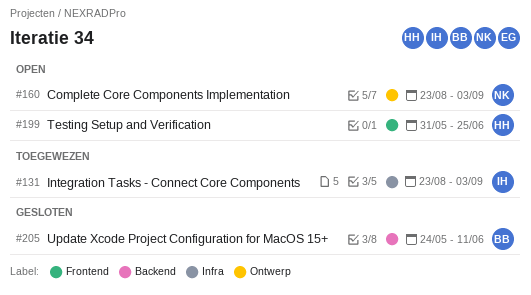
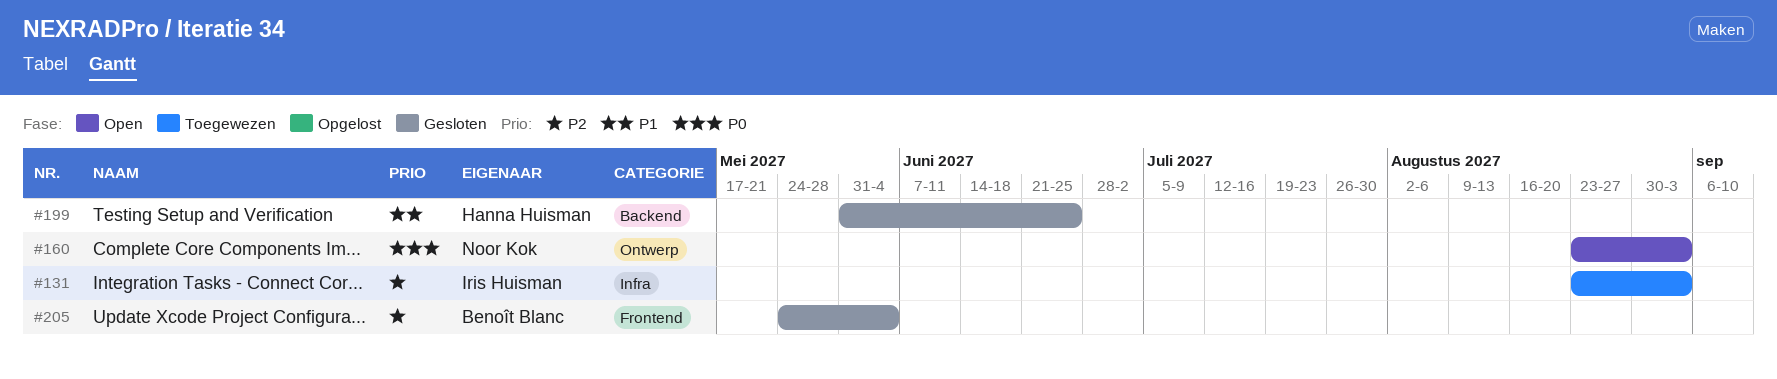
#199, status: Open -> Gesloten
#199, label: Frontend -> Backend
#205, label: Backend -> Frontend
#205, due: Jun 11 -> Jun 4

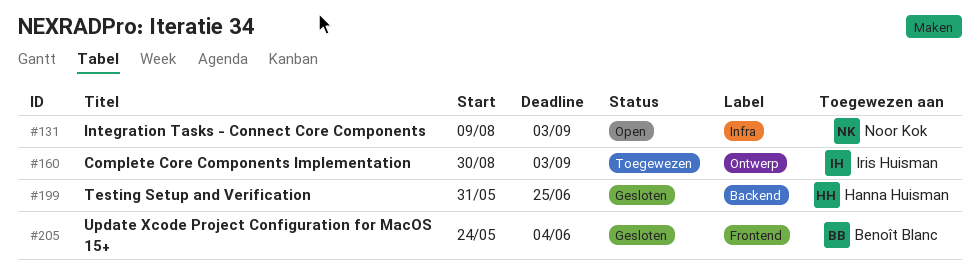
#131, status: Toegewezen -> Open
#131, owner: Iris Huisman -> Noor Kok
#131, start: Aug 23 -> Aug 9
#160, status: Open -> Toegewezen
#160, owner: Noor Kok -> Iris Huisman
#160, start: Aug 23 -> Aug 30

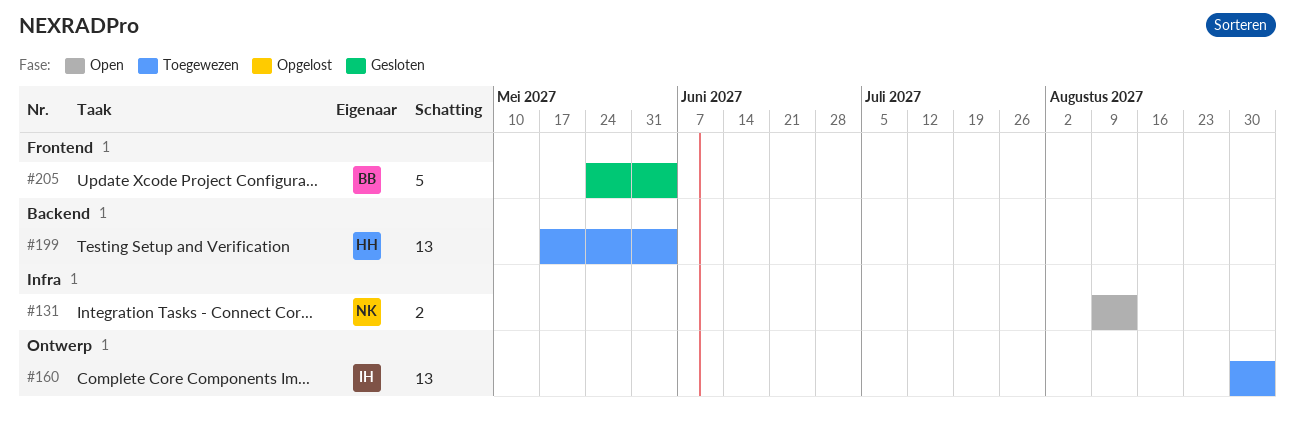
#131, due: Sep 3 -> Aug 13
#199, status: Gesloten -> Toegewezen
#199, start: May 31 -> May 17
#199, due: Jun 25 -> Jun 4

